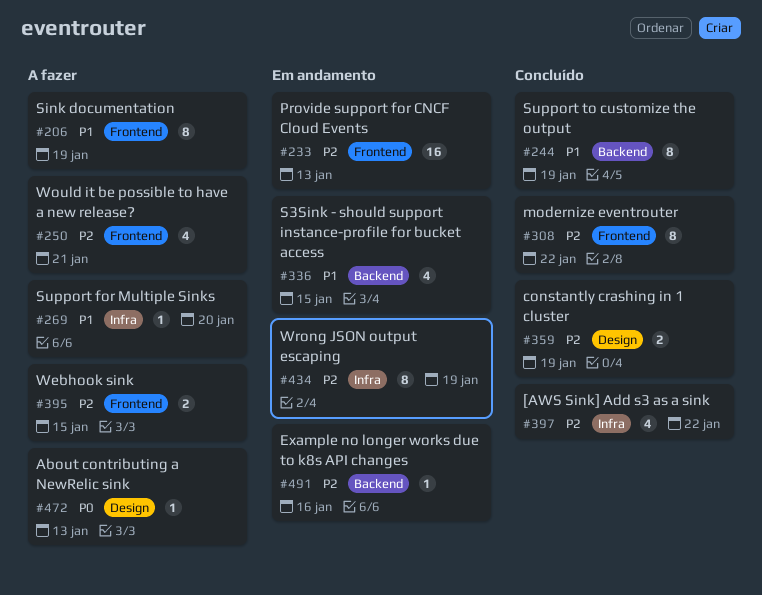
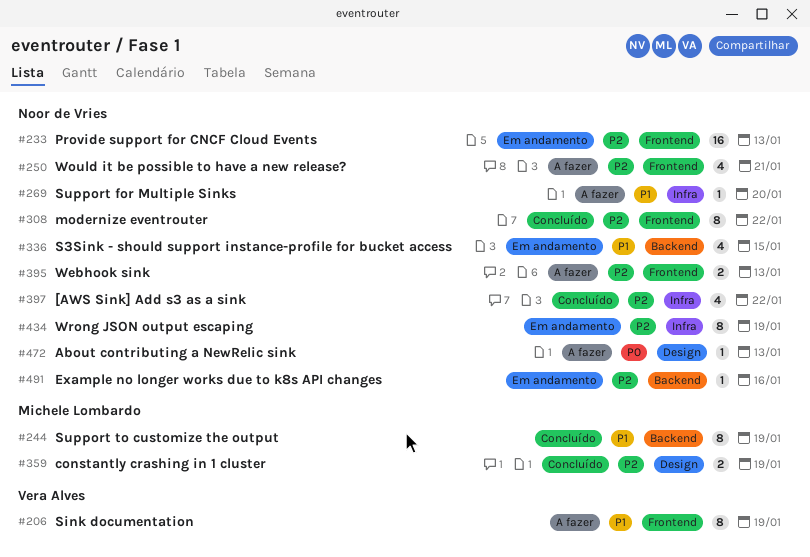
#395, due: Jan 15 -> Jan 13

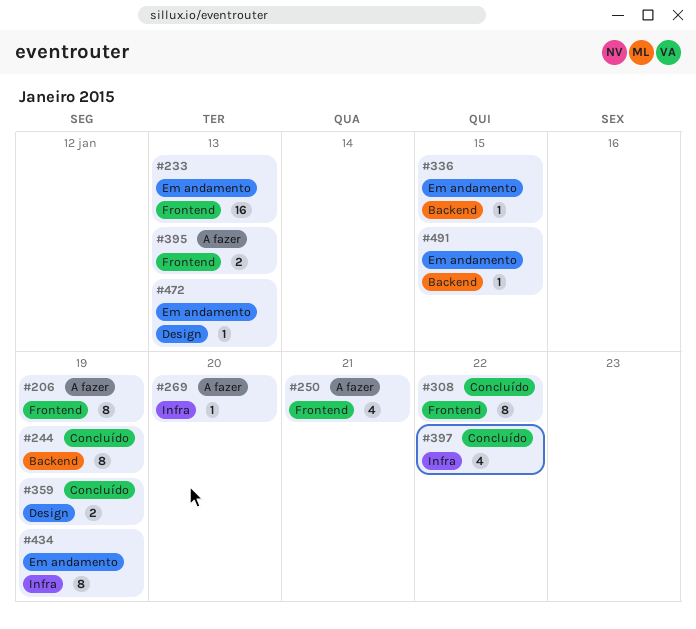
#336, estimate: 4 -> 1
#472, status: A fazer -> Em andamento
#491, due: Jan 16 -> Jan 15

